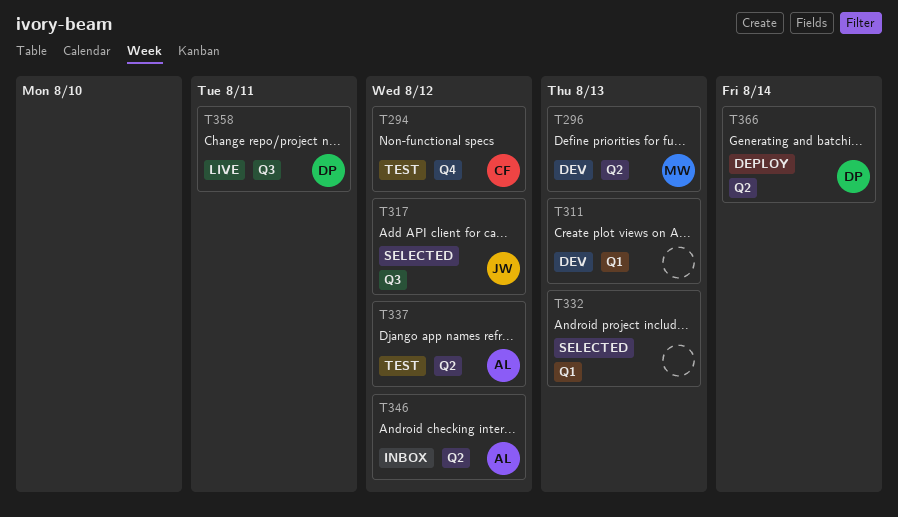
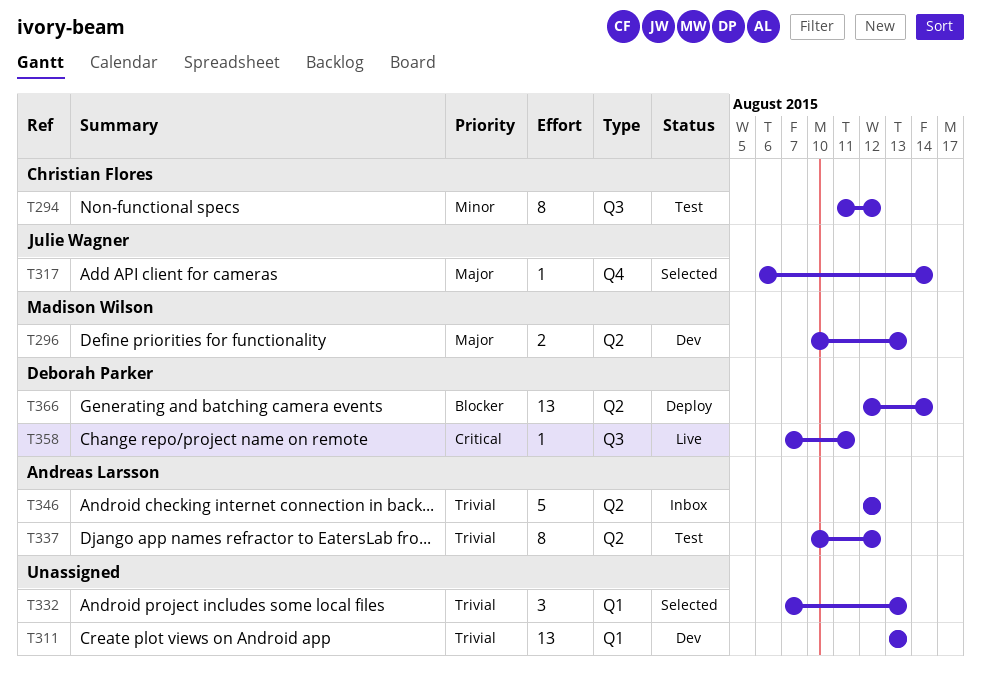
T294, label: Q4 -> Q3
T317, label: Q3 -> Q4
T317, due: Aug 12 -> Aug 14

